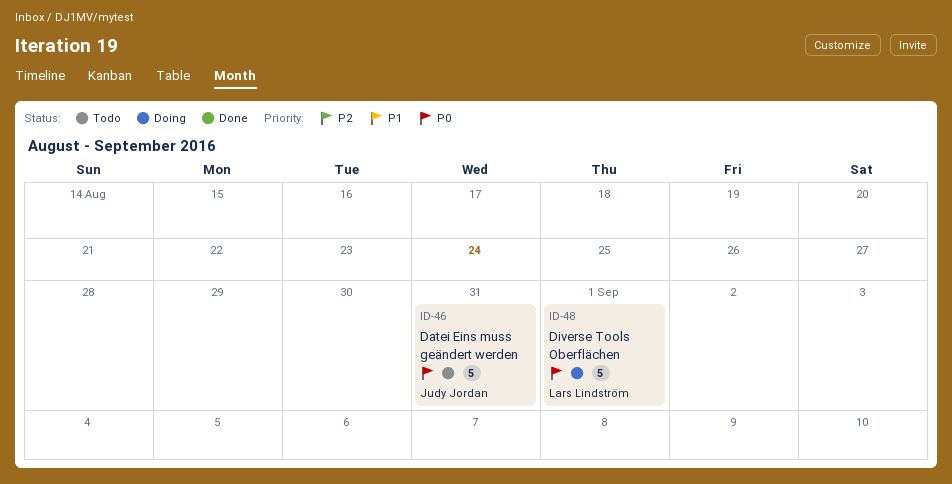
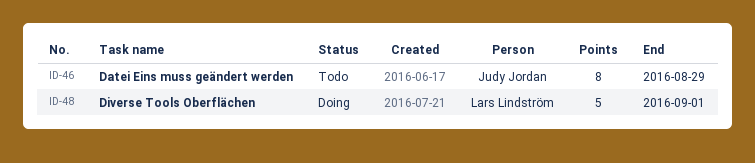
ID-46, estimate: 5 -> 8
ID-46, due: Aug 31 -> Aug 29

